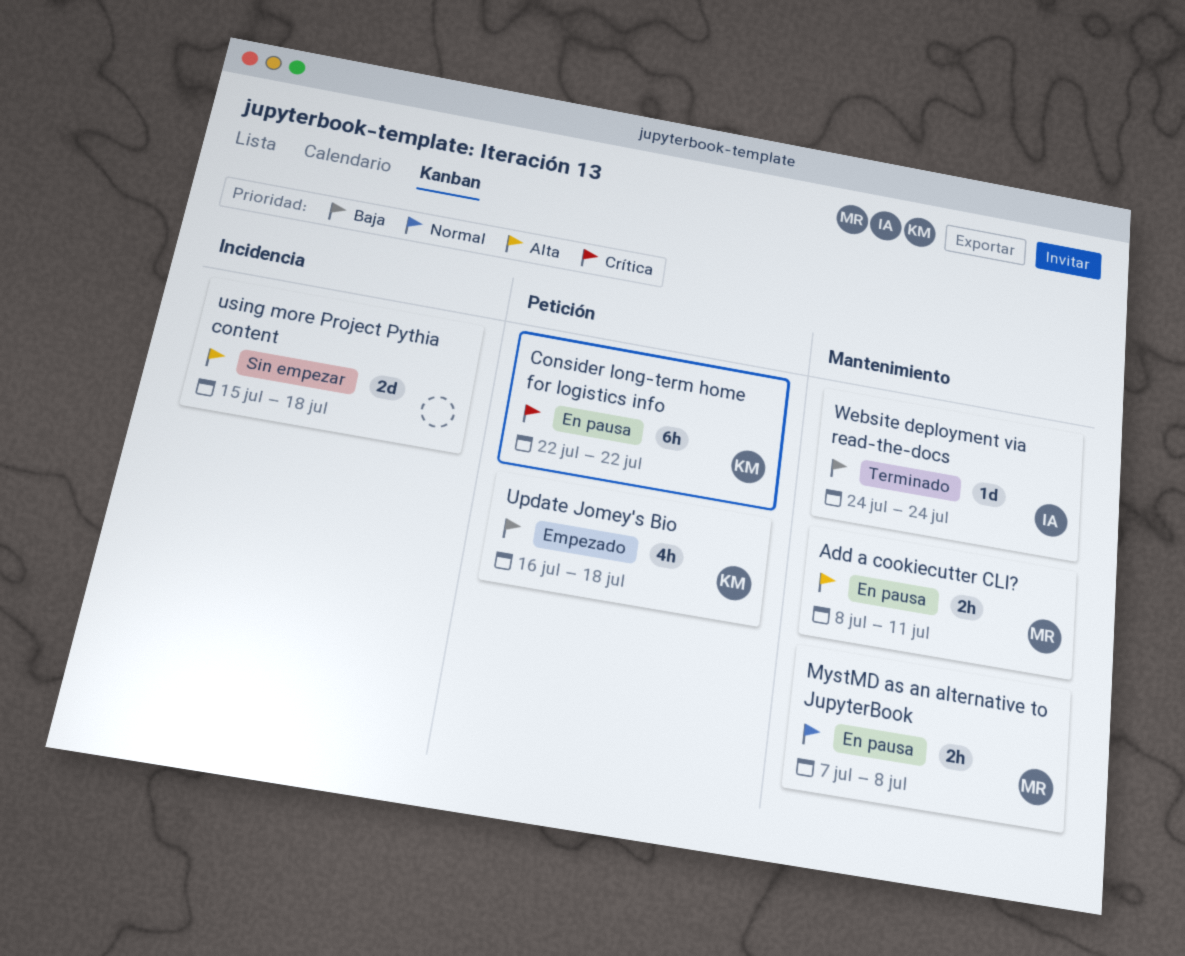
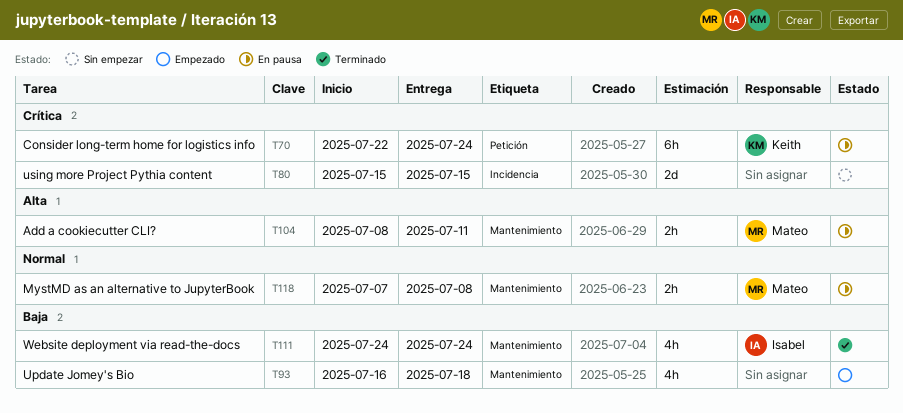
Consider long-term home for logistics info, due: Jul 22 -> Jul 24
Update Jomey's Bio, owner: Keith -> none
Update Jomey's Bio, label: Petición -> Mantenimiento
using more Project Pythia content, priority: Alta -> Crítica
using more Project Pythia content, due: Jul 18 -> Jul 15
Website deployment via read-the-docs, estimate: 1d -> 4h

